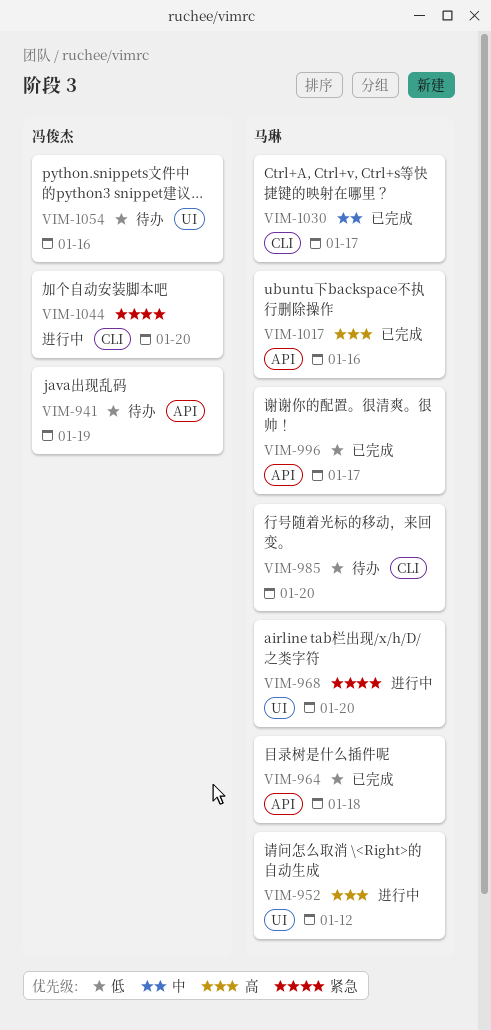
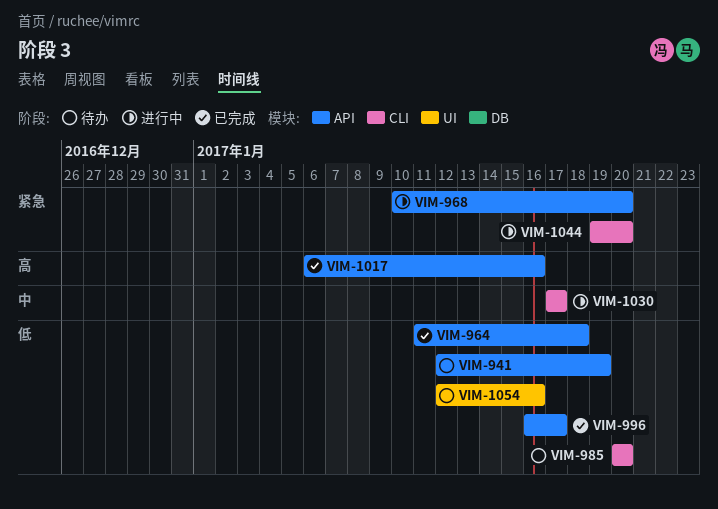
VIM-952: present -> none
VIM-968, label: UI -> API
VIM-1030, status: 已完成 -> 进行中

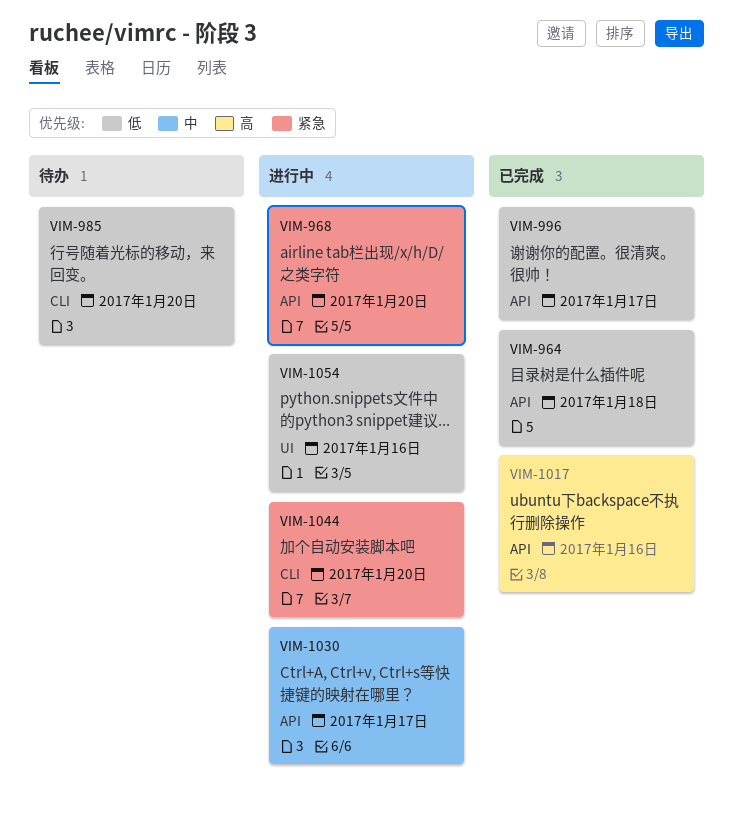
VIM-941: present -> none
VIM-1030, label: CLI -> API
VIM-1054, status: 待办 -> 进行中

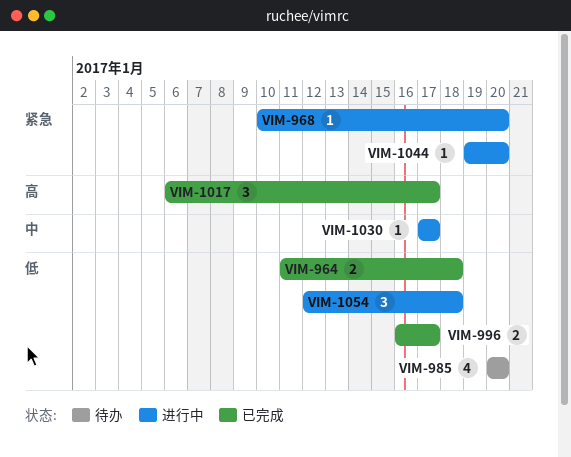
VIM-1017, due: Jan 16 -> Jan 17
VIM-1054, due: Jan 16 -> Jan 18

